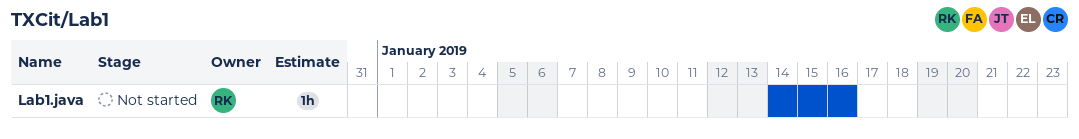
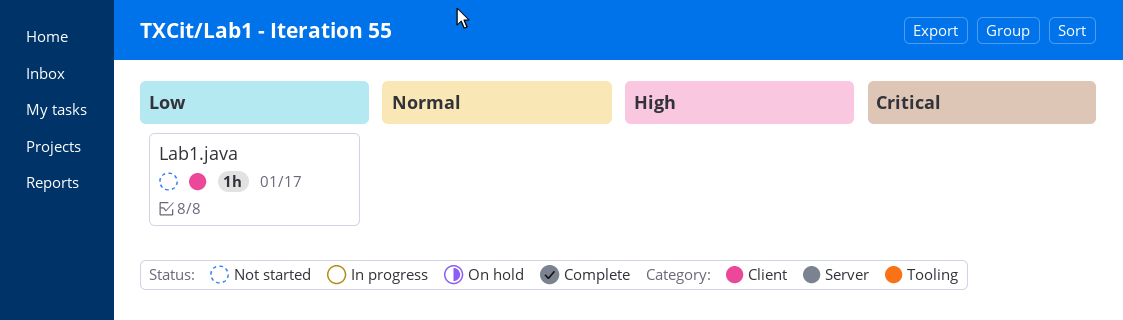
Lab1.java, due: Jan 16 -> Jan 17

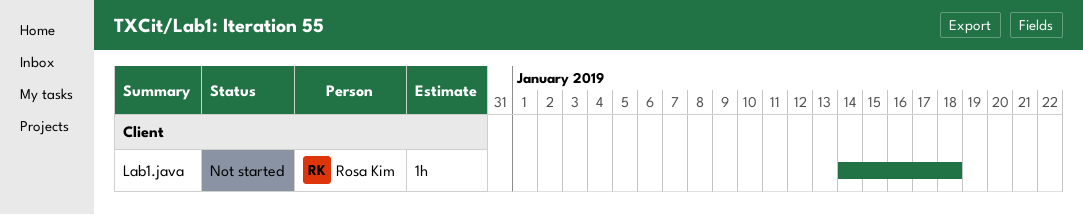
Lab1.java, due: Jan 17 -> Jan 18

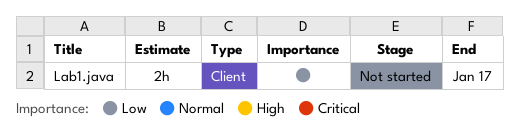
Lab1.java, estimate: 1h -> 2h
Lab1.java, due: Jan 18 -> Jan 17

